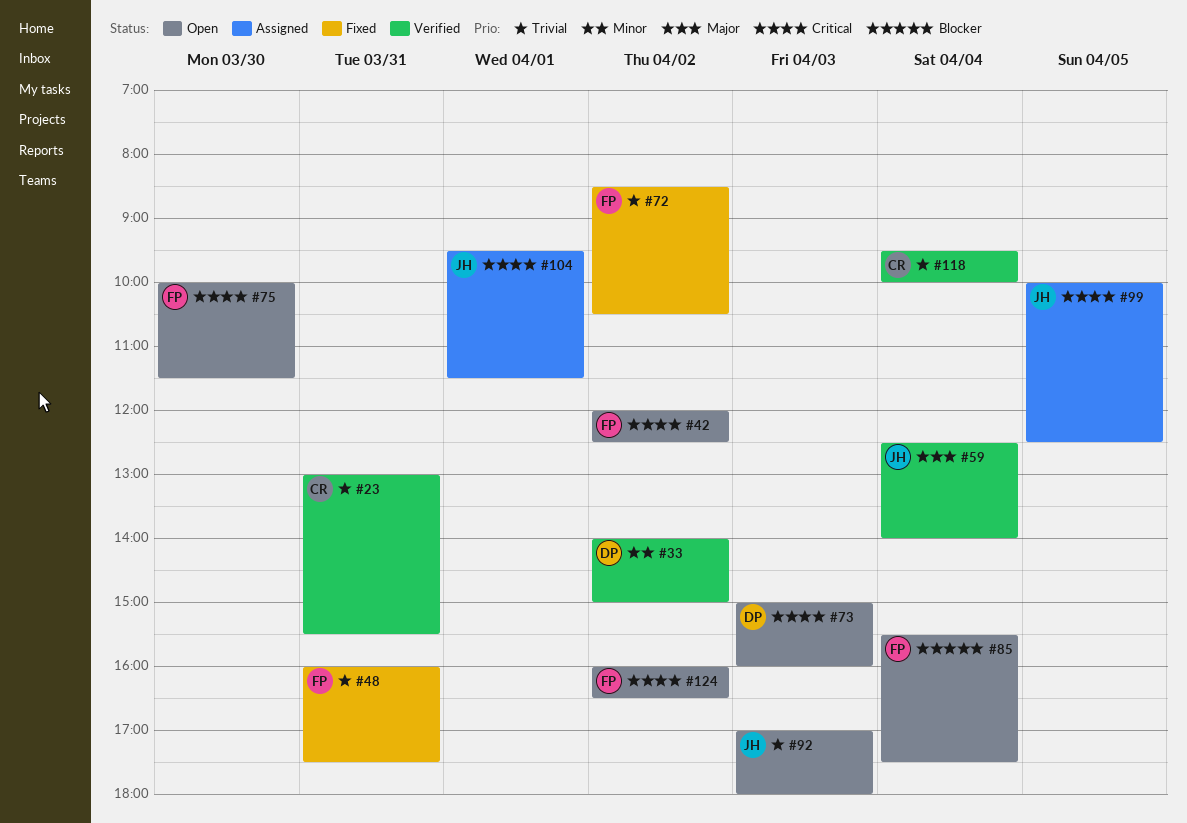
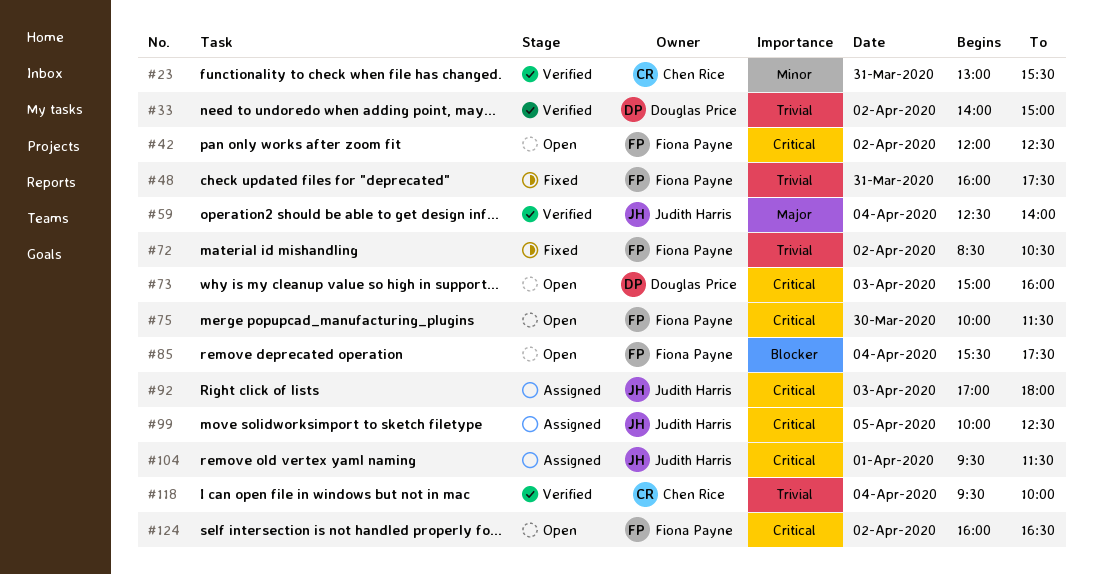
#23, priority: Trivial -> Minor
#33, priority: Minor -> Trivial
#92, status: Open -> Assigned
#92, priority: Trivial -> Critical

